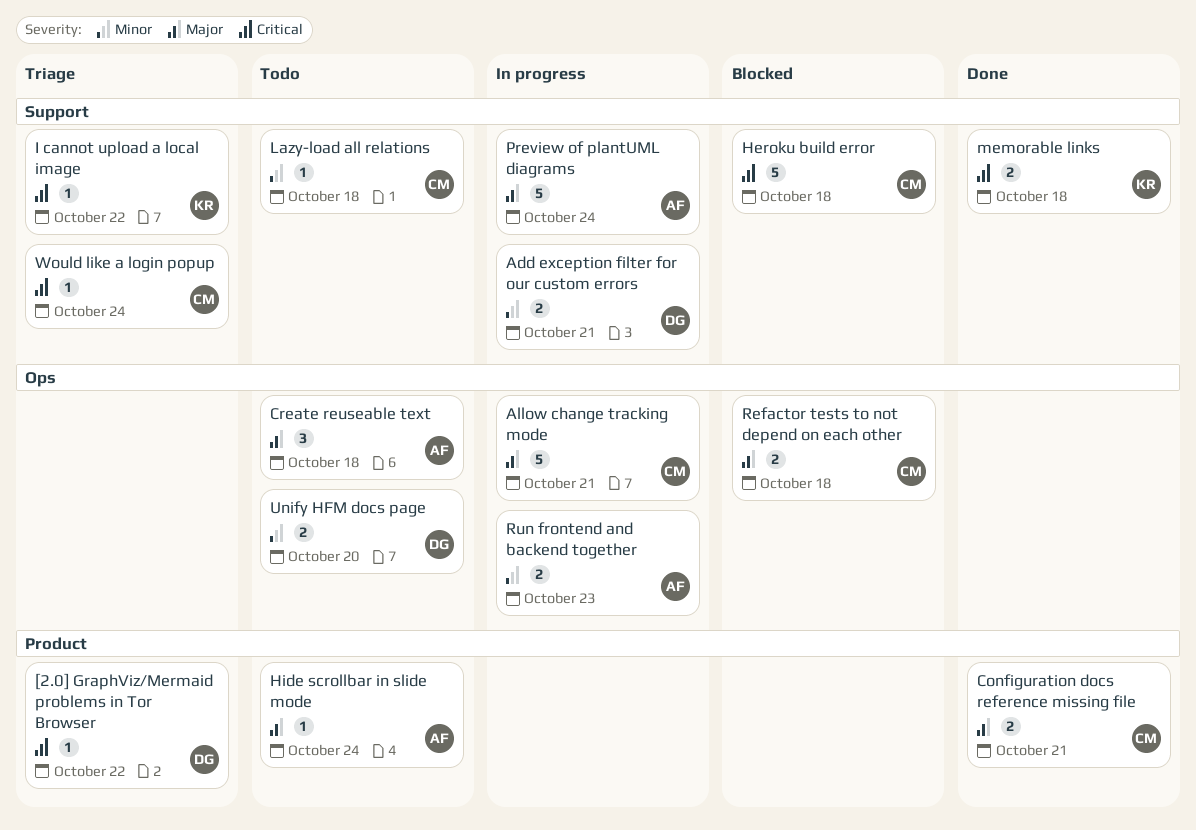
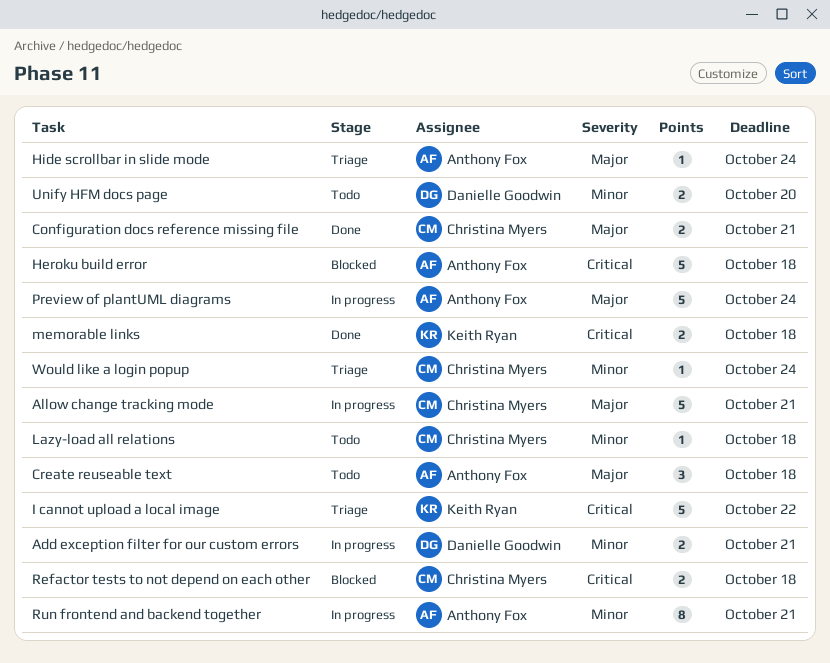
[2.0] GraphViz/Mermaid problems in Tor Browser: present -> none
Heroku build error, owner: Christina Myers -> Anthony Fox
Hide scrollbar in slide mode, status: Todo -> Triage
I cannot upload a local image, estimate: 1 -> 5
Refactor tests to not depend on each other, priority: Major -> Critical
Run frontend and backend together, estimate: 2 -> 8
Run frontend and backend together, due: Oct 23 -> Oct 21
Would like a login popup, priority: Critical -> Minor

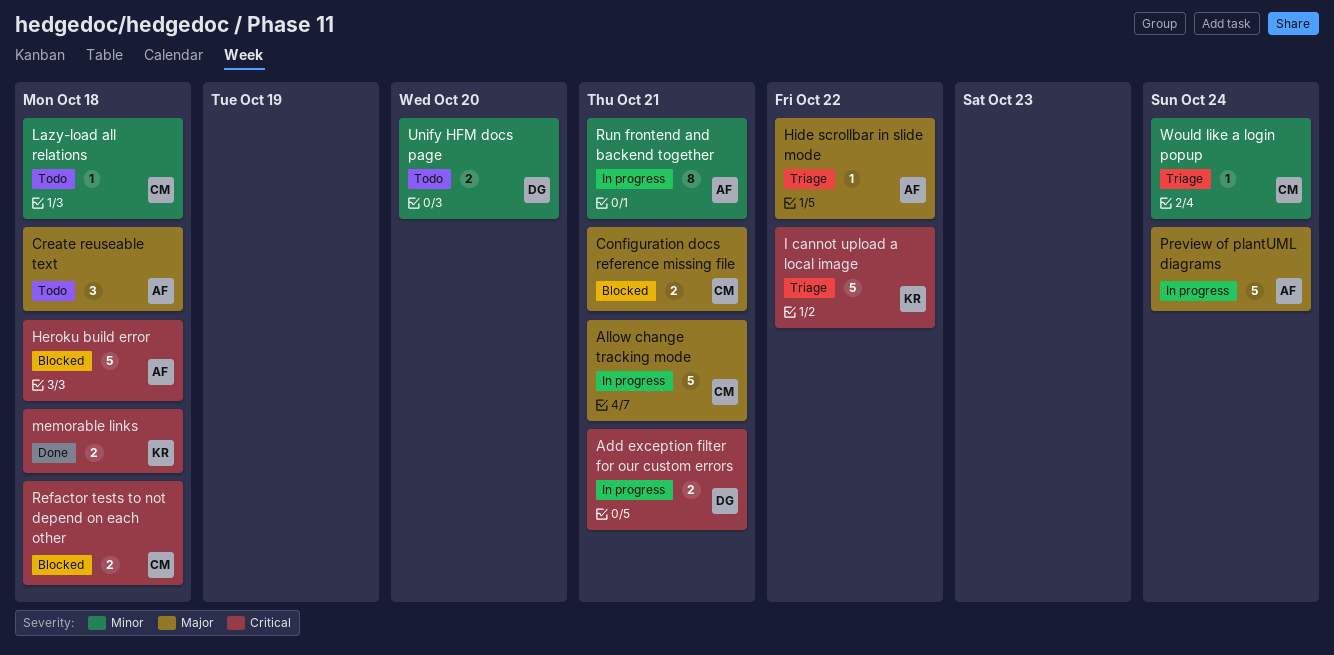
Add exception filter for our custom errors, priority: Minor -> Critical
Configuration docs reference missing file, status: Done -> Blocked
Hide scrollbar in slide mode, due: Oct 24 -> Oct 22

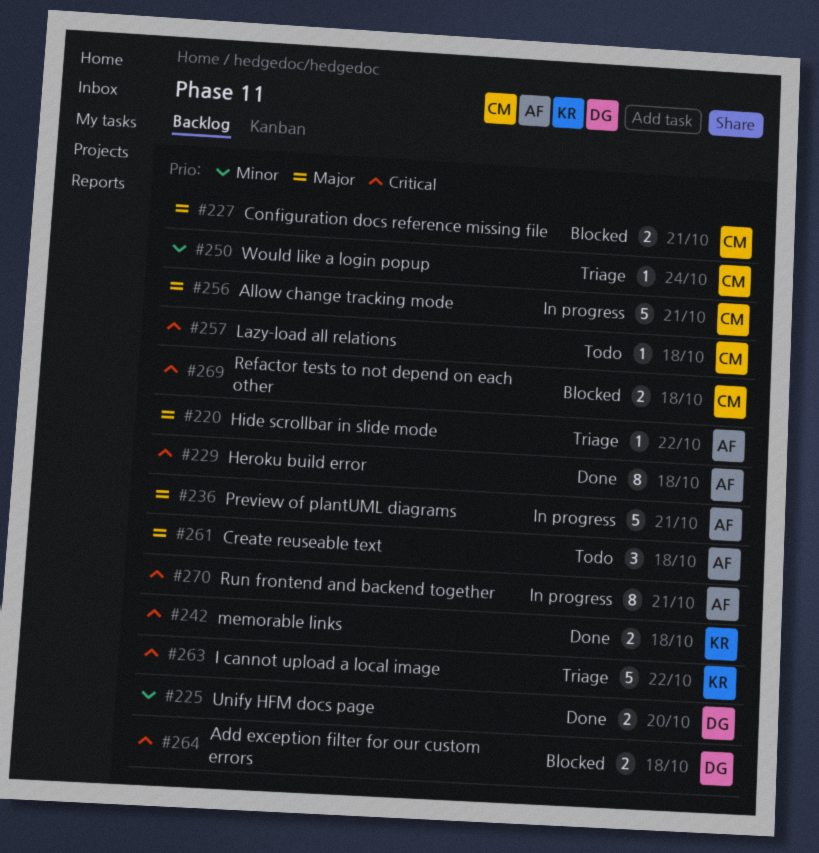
Add exception filter for our custom errors, status: In progress -> Blocked
Add exception filter for our custom errors, due: Oct 21 -> Oct 18
Heroku build error, status: Blocked -> Done
Heroku build error, estimate: 5 -> 8
Lazy-load all relations, priority: Minor -> Critical
Preview of plantUML diagrams, due: Oct 24 -> Oct 21
Run frontend and backend together, priority: Minor -> Critical
Unify HFM docs page, status: Todo -> Done

